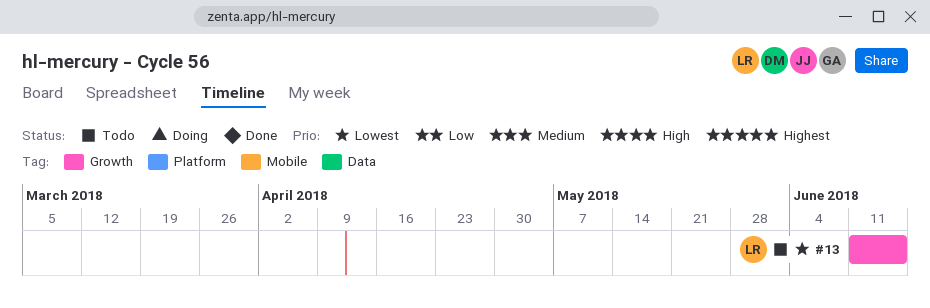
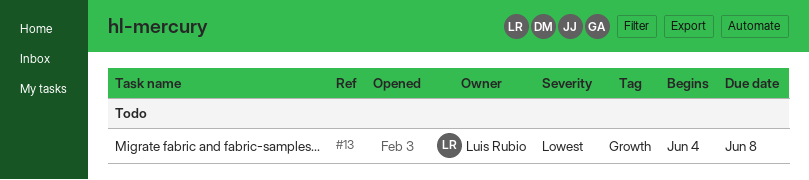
#13, start: Jun 11 -> Jun 4
#13, due: Jun 15 -> Jun 8

